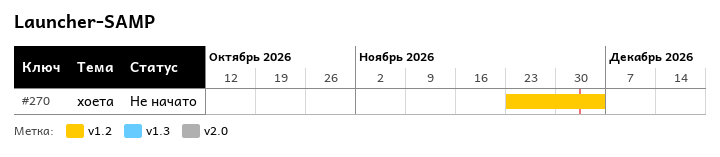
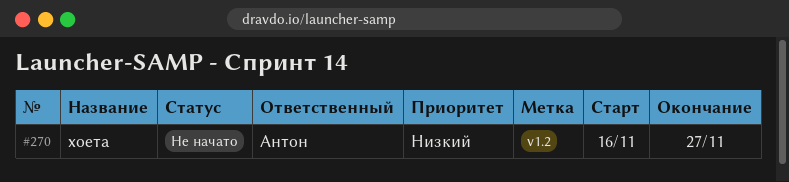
#270, start: Nov 23 -> Nov 16
#270, due: Dec 4 -> Nov 27

